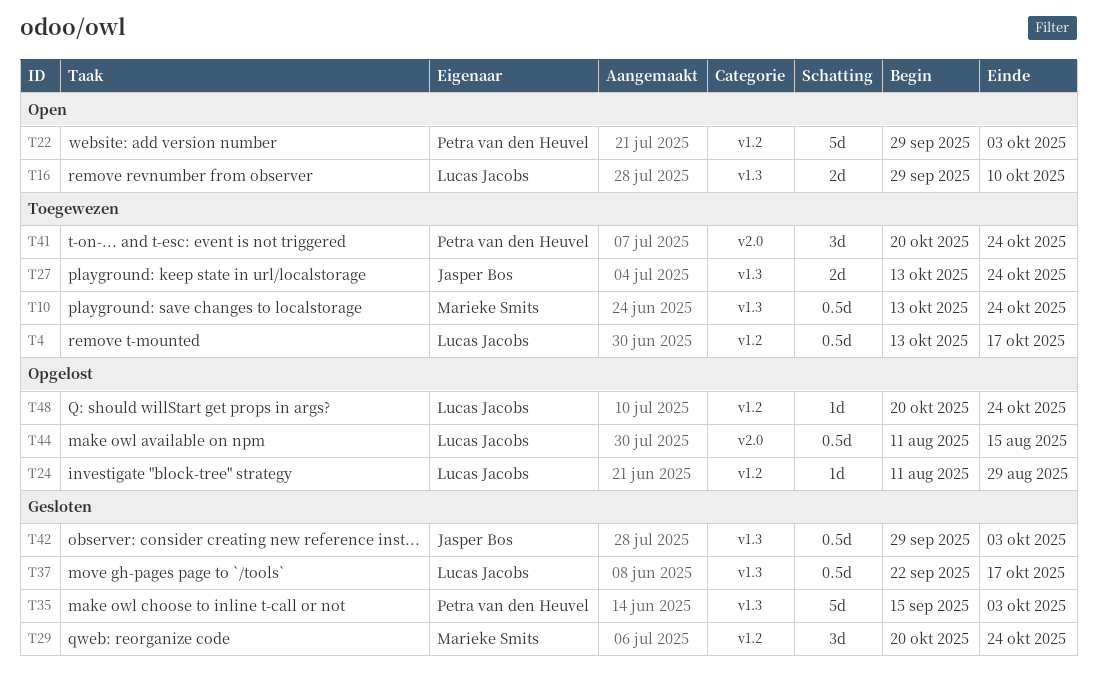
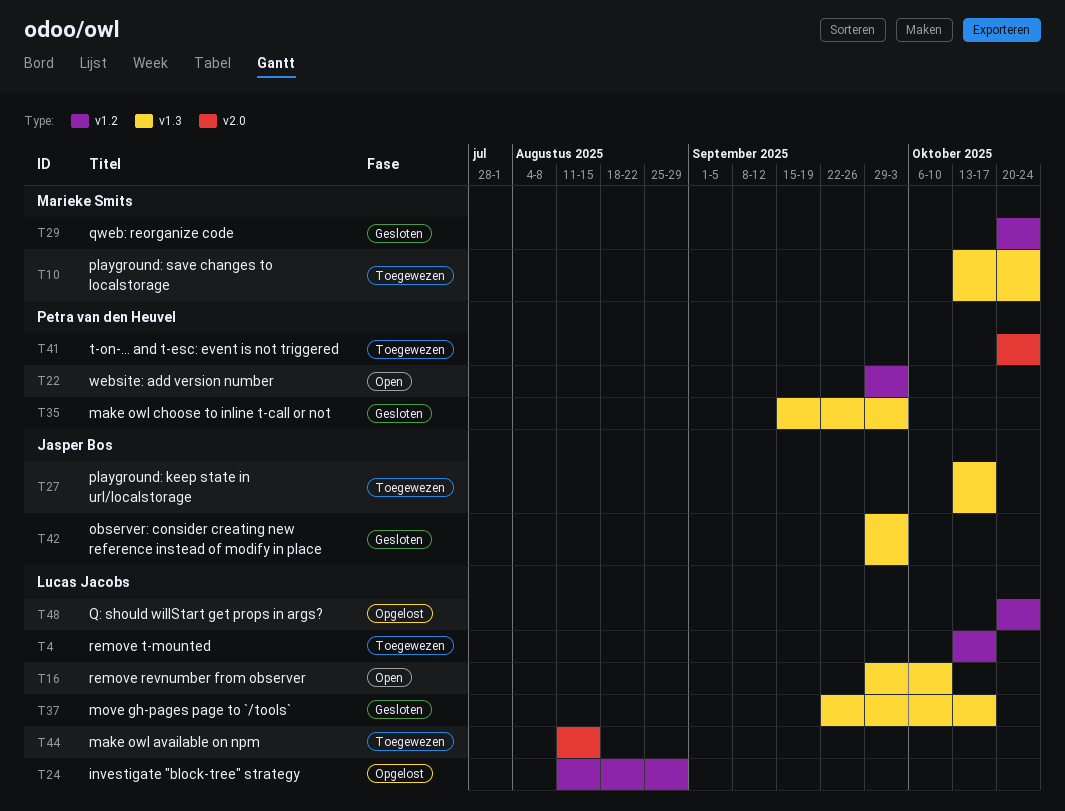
T27, due: Oct 24 -> Oct 17
T44, status: Opgelost -> Toegewezen

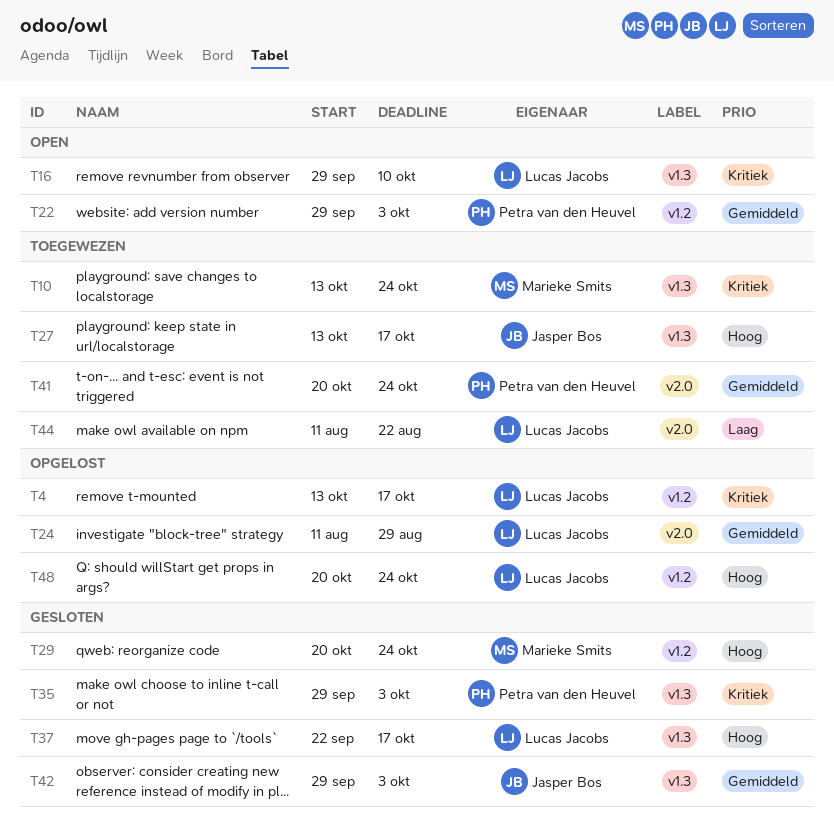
T4, status: Toegewezen -> Opgelost
T24, label: v1.2 -> v2.0
T35, start: Sep 15 -> Sep 29
T44, due: Aug 15 -> Aug 22

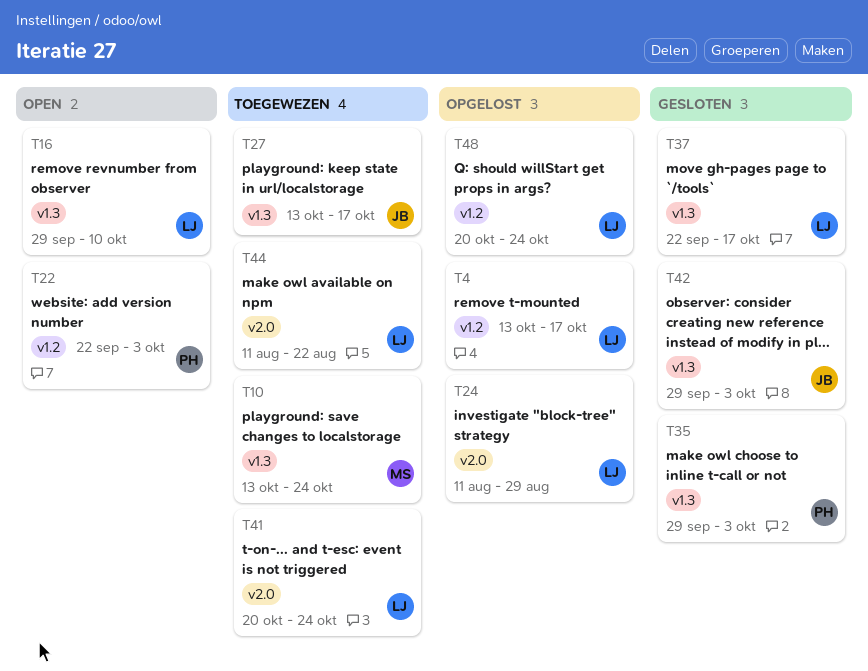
T22, start: Sep 29 -> Sep 22
T29: present -> none
T41, owner: Petra van den Heuvel -> Lucas Jacobs

